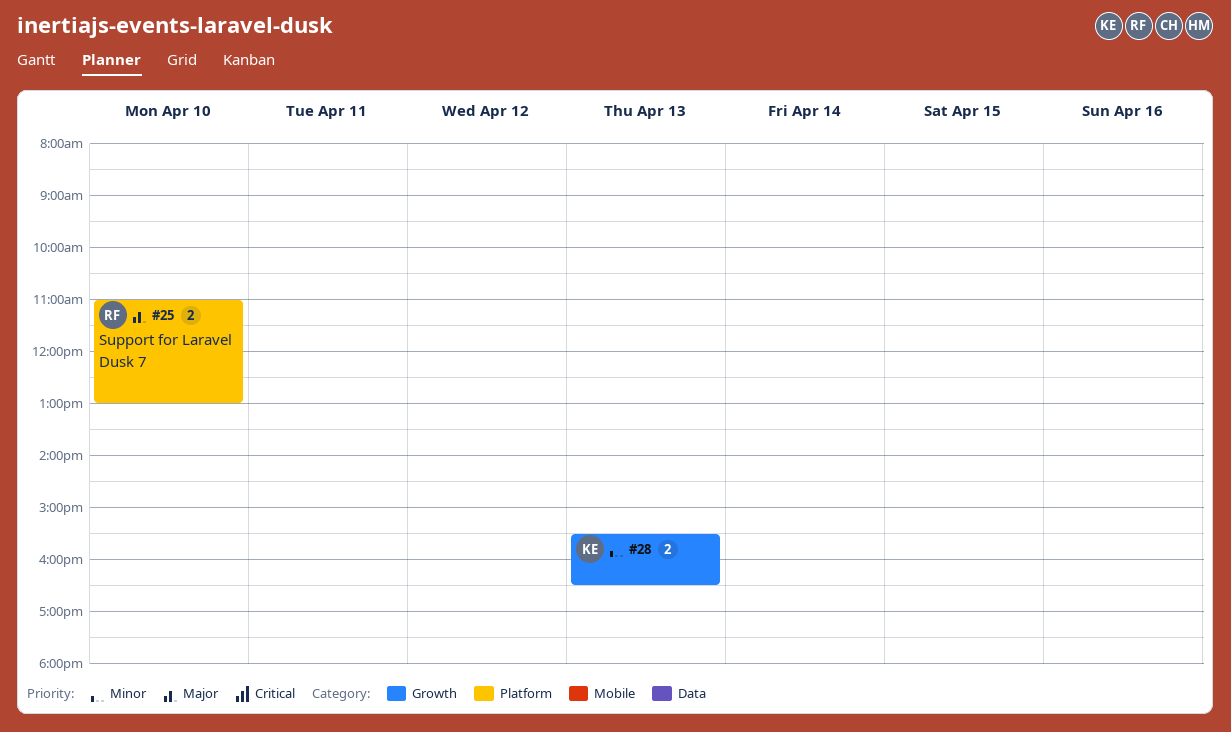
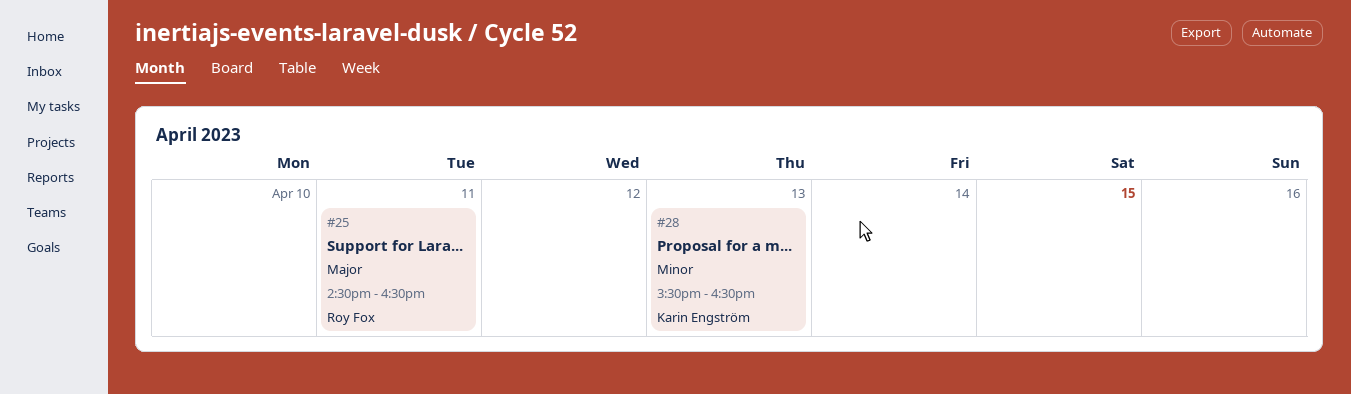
#25, day: Apr 10 -> Apr 11
#25, begins: 11:00 -> 14:30
#25, ends: 13:00 -> 16:30

